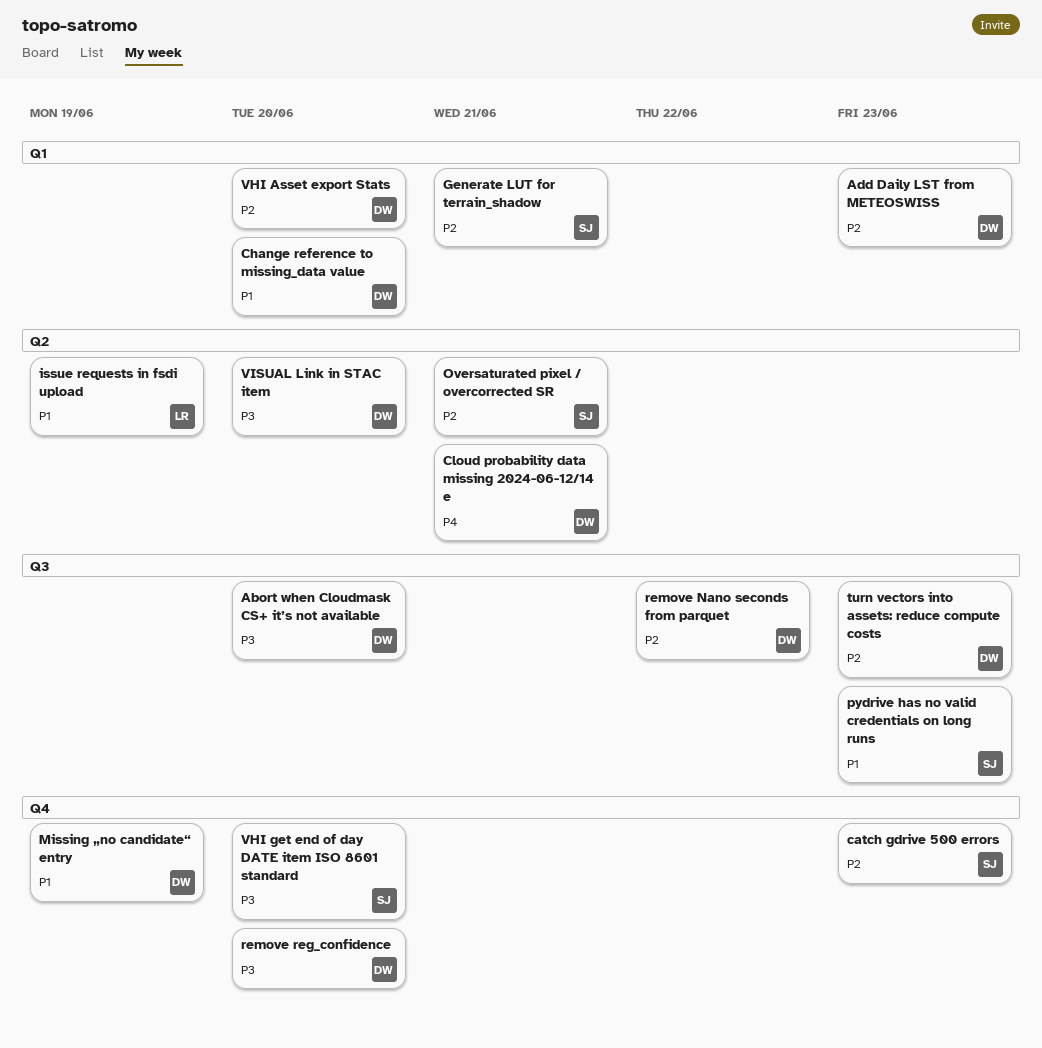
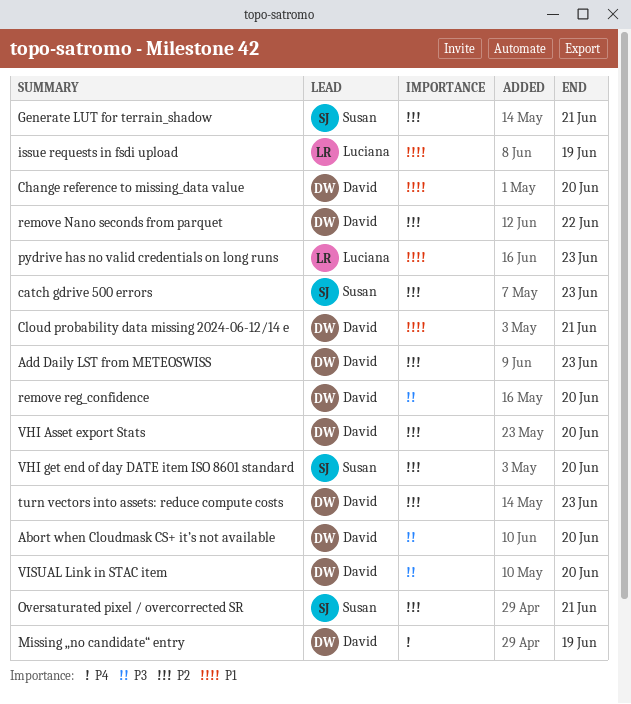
Cloud probability data missing 2024-06-12/14 e, priority: P4 -> P1
Missing „no candidate“ entry, priority: P1 -> P4
pydrive has no valid credentials on long runs, owner: Susan -> Luciana
VHI get end of day DATE item ISO 8601 standard, priority: P3 -> P2

